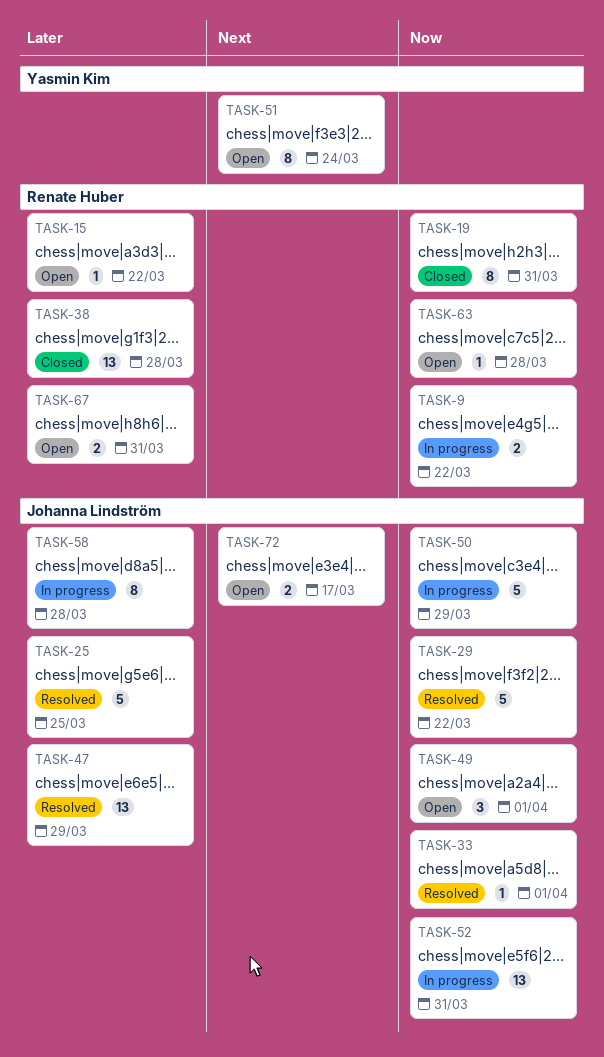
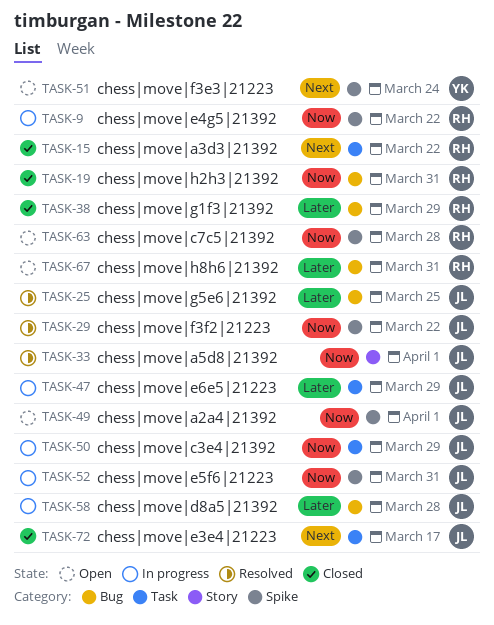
TASK-15, status: Open -> Closed
TASK-15, priority: Later -> Next
TASK-38, due: Mar 28 -> Mar 29
TASK-47, status: Resolved -> In progress
TASK-72, status: Open -> Closed

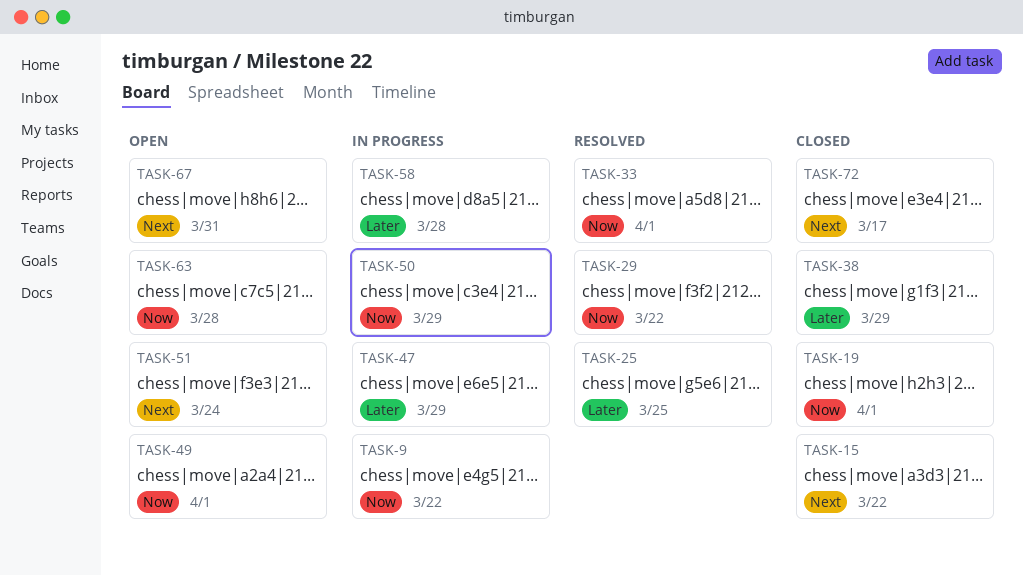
TASK-19, due: Mar 31 -> Apr 1
TASK-52: present -> none
TASK-67, priority: Later -> Next

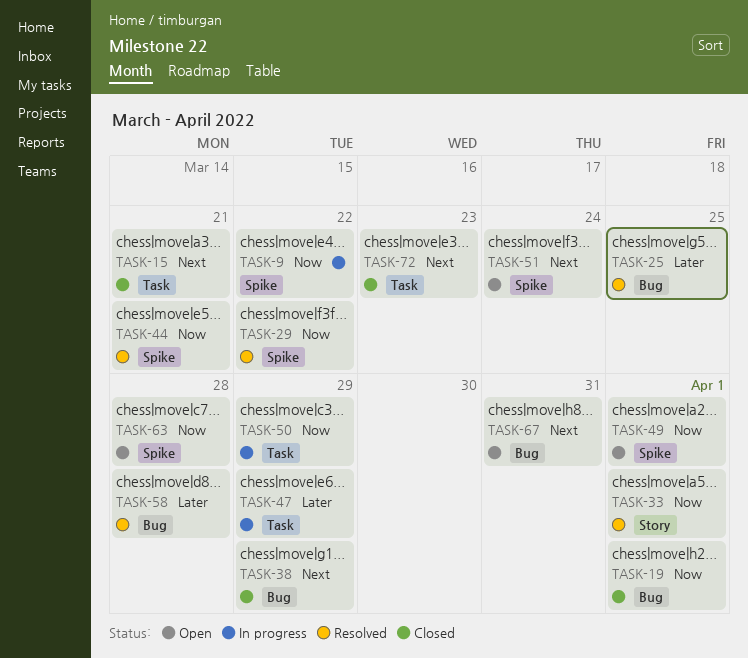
TASK-15, due: Mar 22 -> Mar 21
TASK-38, priority: Later -> Next
TASK-44: none -> present
TASK-58, status: In progress -> Resolved
TASK-72, due: Mar 17 -> Mar 23

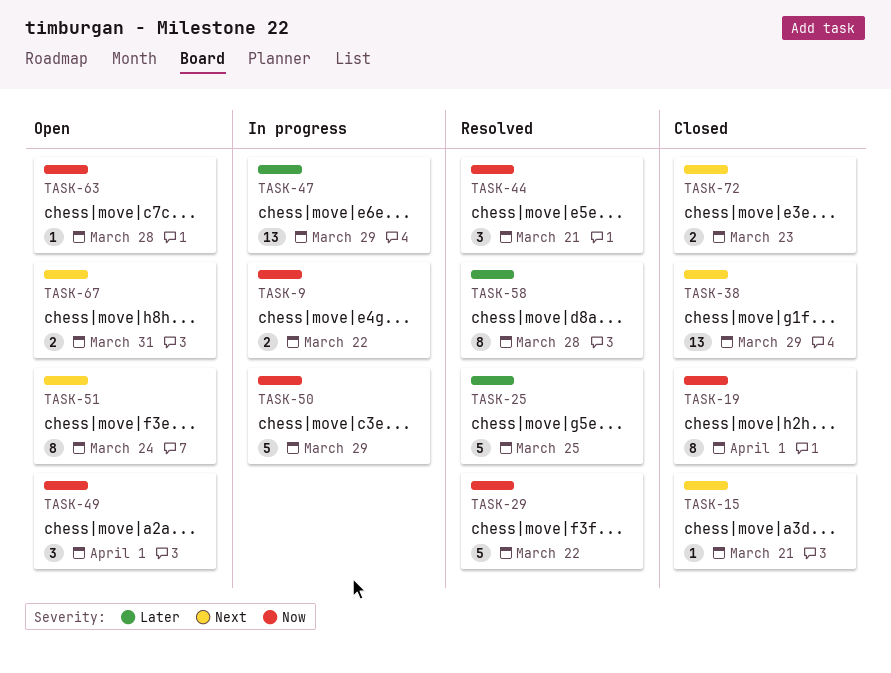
TASK-33: present -> none

